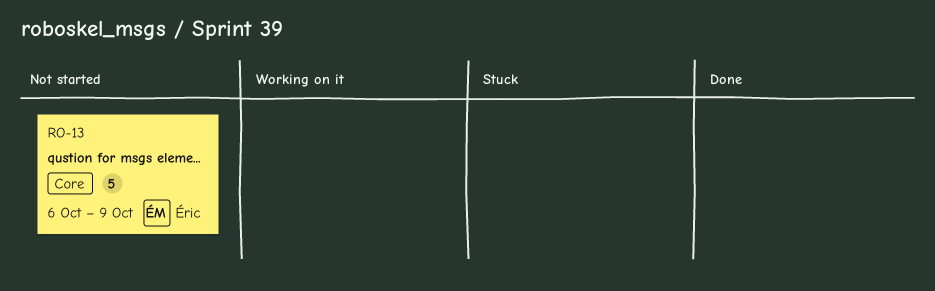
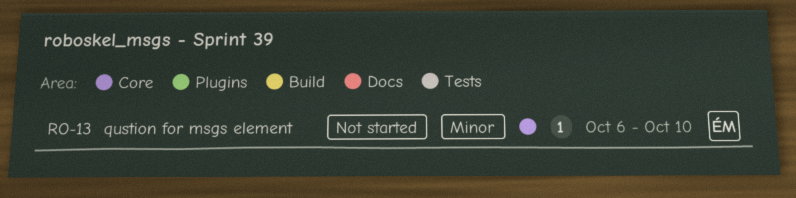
RO-13, estimate: 5 -> 1
RO-13, due: Oct 9 -> Oct 10

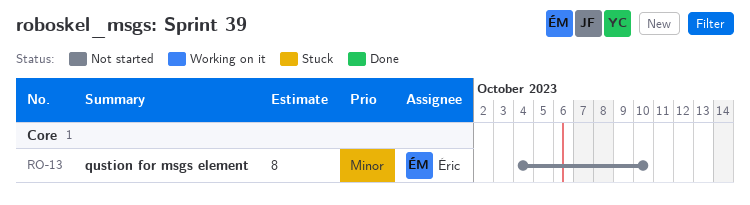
RO-13, estimate: 1 -> 8
RO-13, start: Oct 6 -> Oct 4

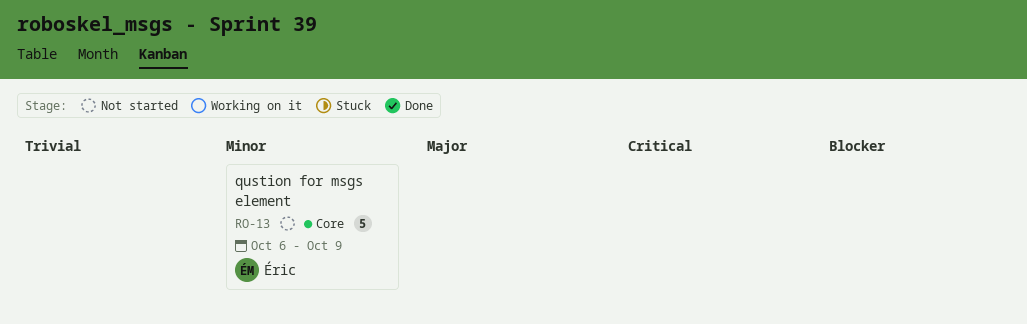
RO-13, estimate: 8 -> 5
RO-13, start: Oct 4 -> Oct 6
RO-13, due: Oct 10 -> Oct 9

